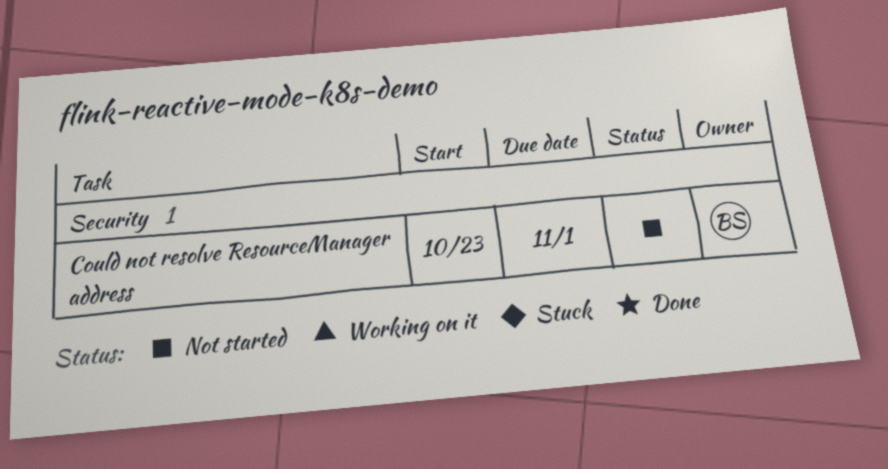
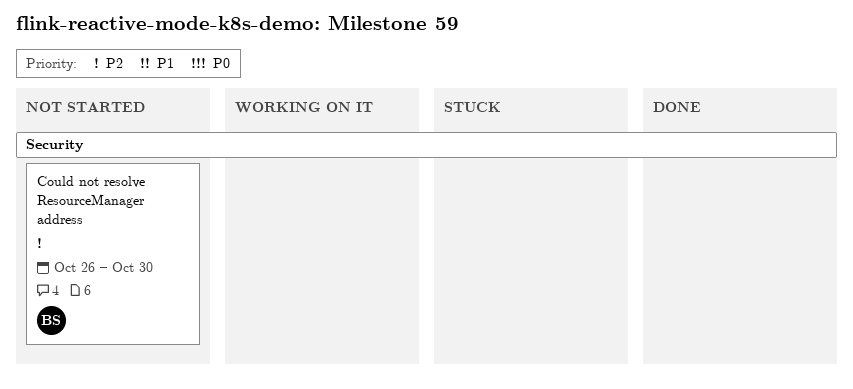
Could not resolve ResourceManager address, start: Oct 23 -> Oct 26
Could not resolve ResourceManager address, due: Nov 1 -> Oct 30

